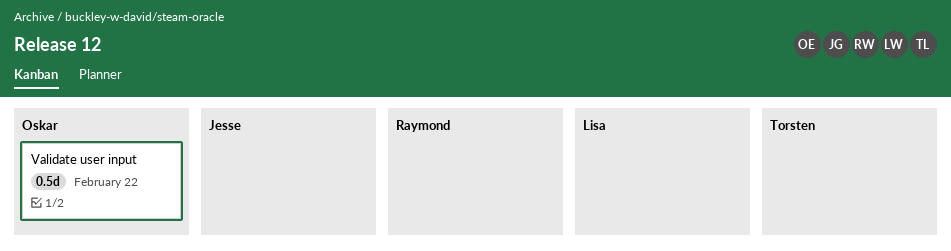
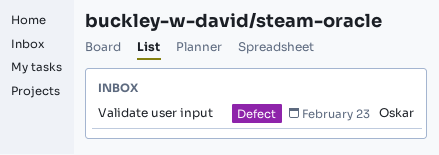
Validate user input, due: Feb 22 -> Feb 23

